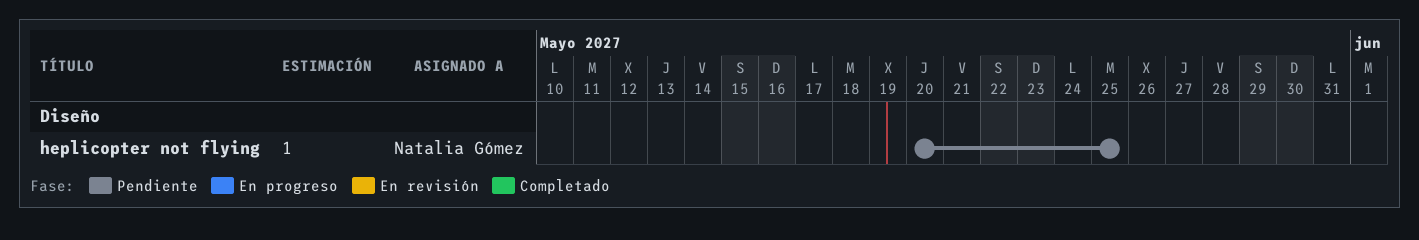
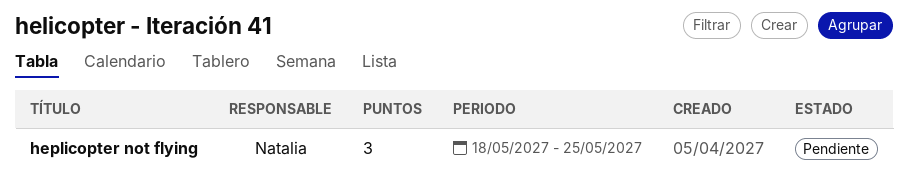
heplicopter not flying, estimate: 1 -> 3
heplicopter not flying, start: May 20 -> May 18

